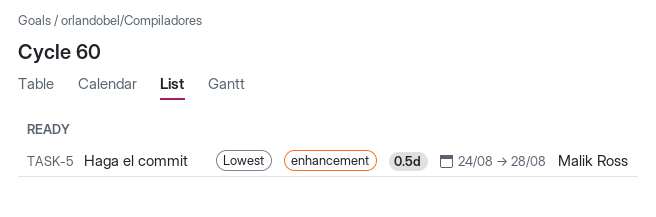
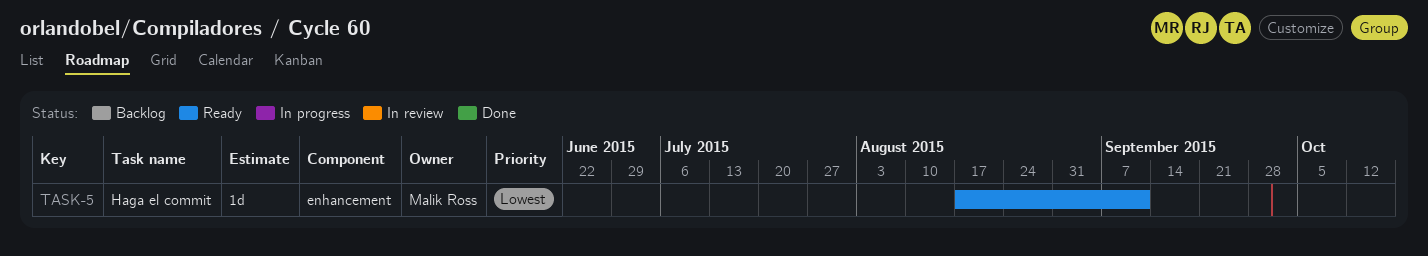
TASK-5, estimate: 0.5d -> 1d
TASK-5, start: Aug 24 -> Aug 17
TASK-5, due: Aug 28 -> Sep 11

